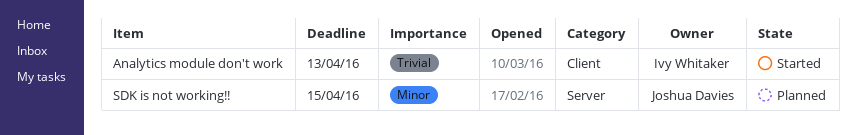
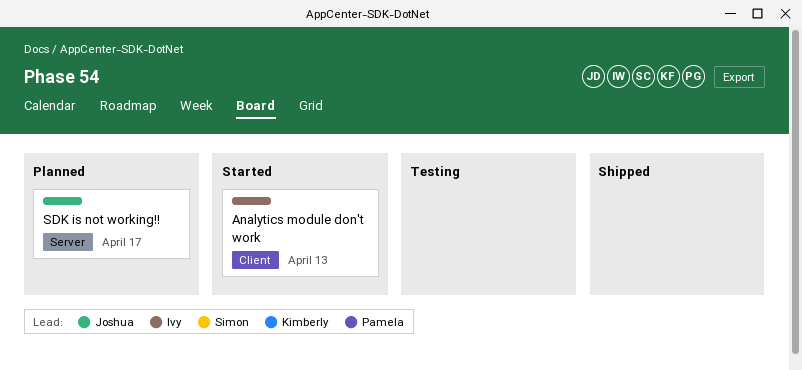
SDK is not working!!, due: Apr 15 -> Apr 17

